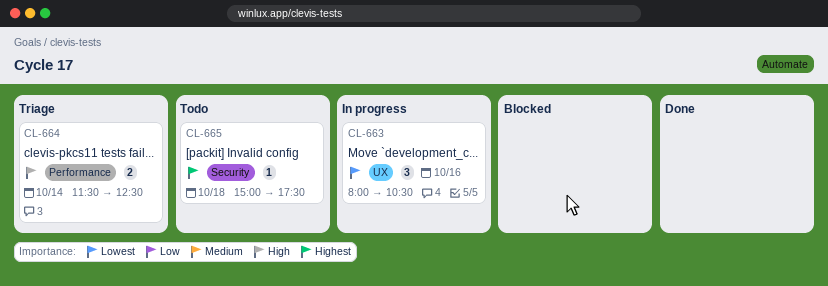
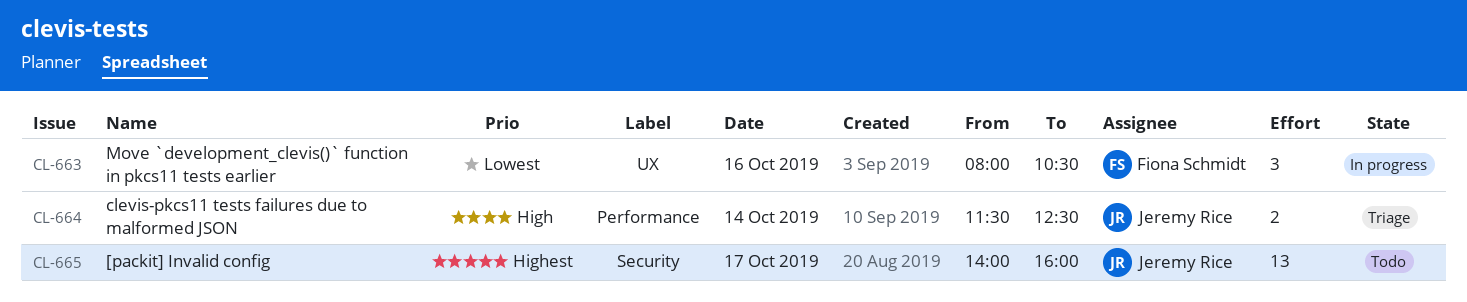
CL-665, estimate: 1 -> 13
CL-665, day: Oct 18 -> Oct 17
CL-665, begins: 15:00 -> 14:00
CL-665, ends: 17:30 -> 16:00

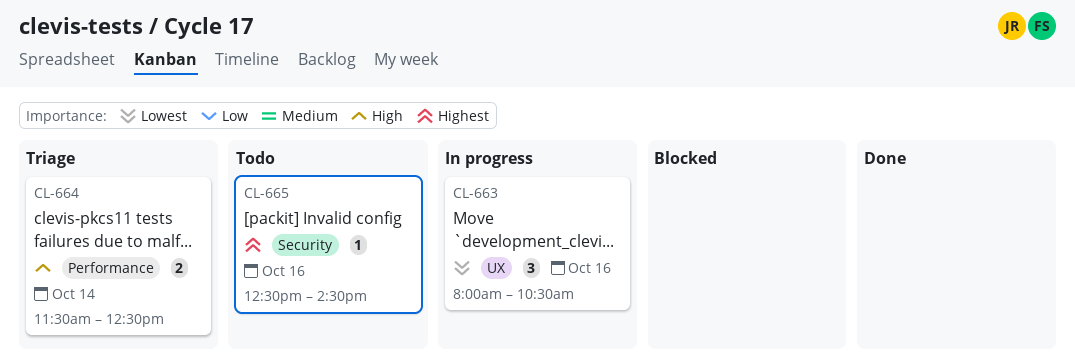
CL-665, estimate: 13 -> 1
CL-665, day: Oct 17 -> Oct 16
CL-665, begins: 14:00 -> 12:30
CL-665, ends: 16:00 -> 14:30

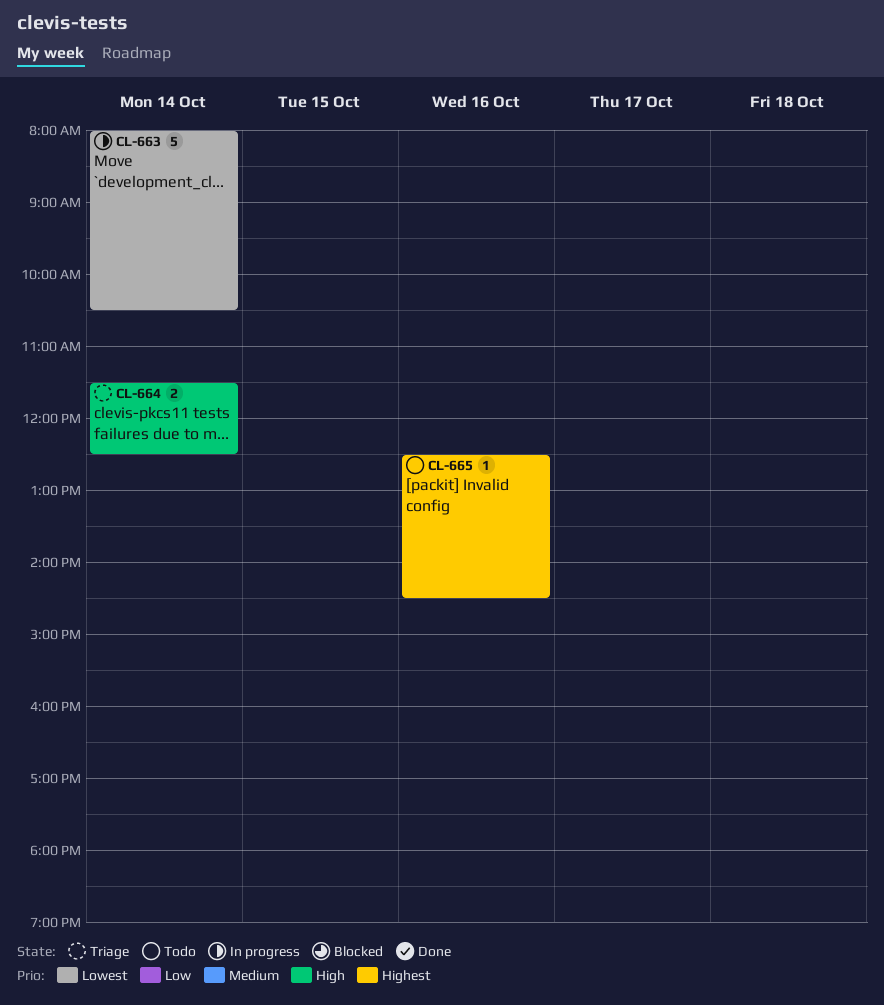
CL-663, estimate: 3 -> 5
CL-663, day: Oct 16 -> Oct 14

